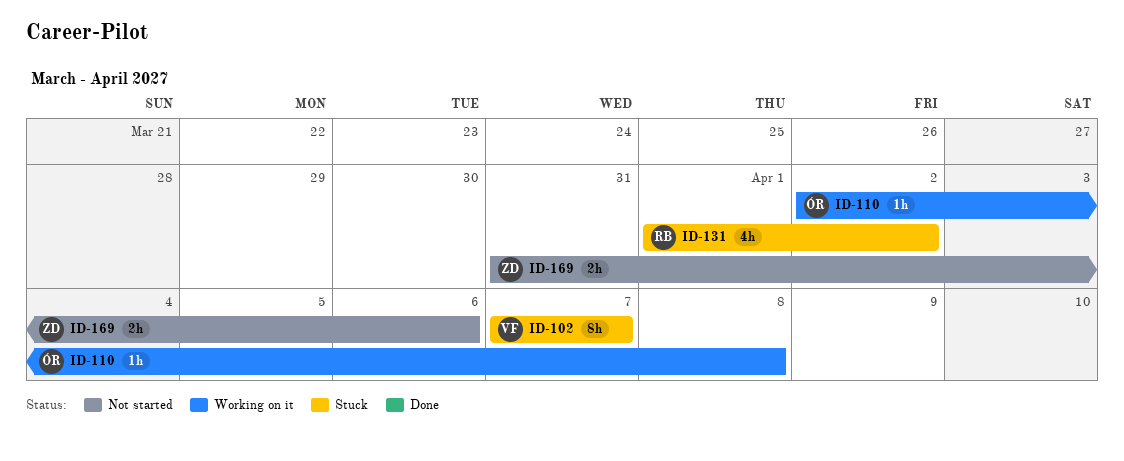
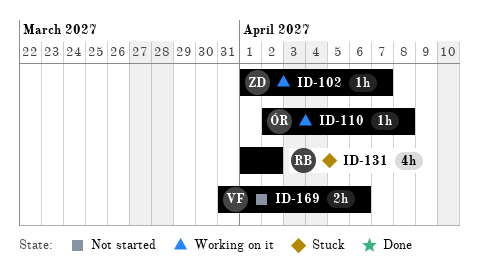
ID-102, status: Stuck -> Working on it
ID-102, owner: VF -> ZD
ID-102, estimate: 8h -> 1h
ID-102, start: Apr 7 -> Apr 1
ID-169, owner: ZD -> VF

